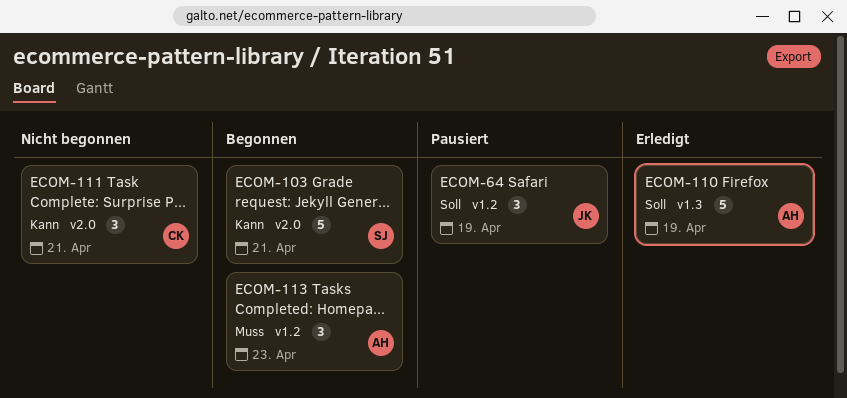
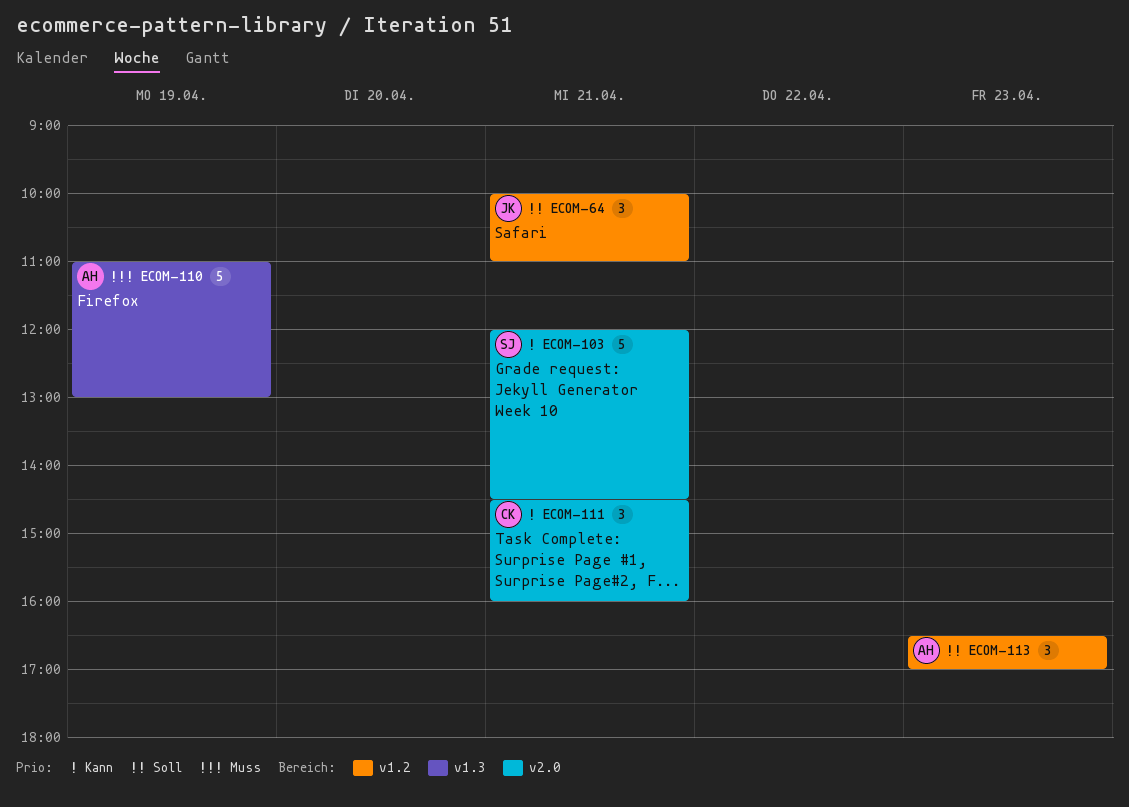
ECOM-64, day: Apr 19 -> Apr 21
ECOM-110, priority: Soll -> Muss
ECOM-113, priority: Muss -> Soll

